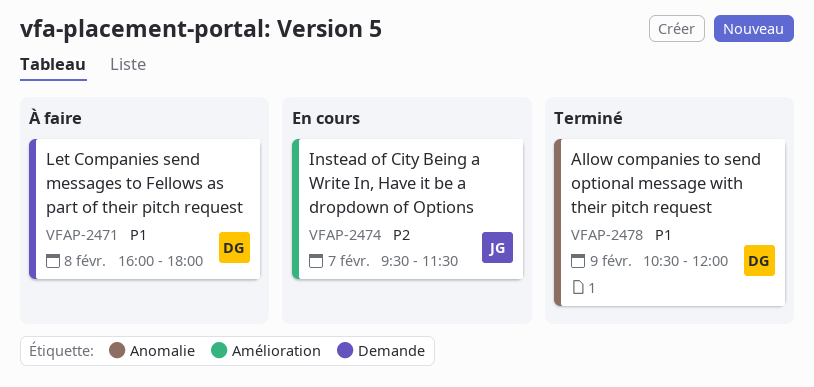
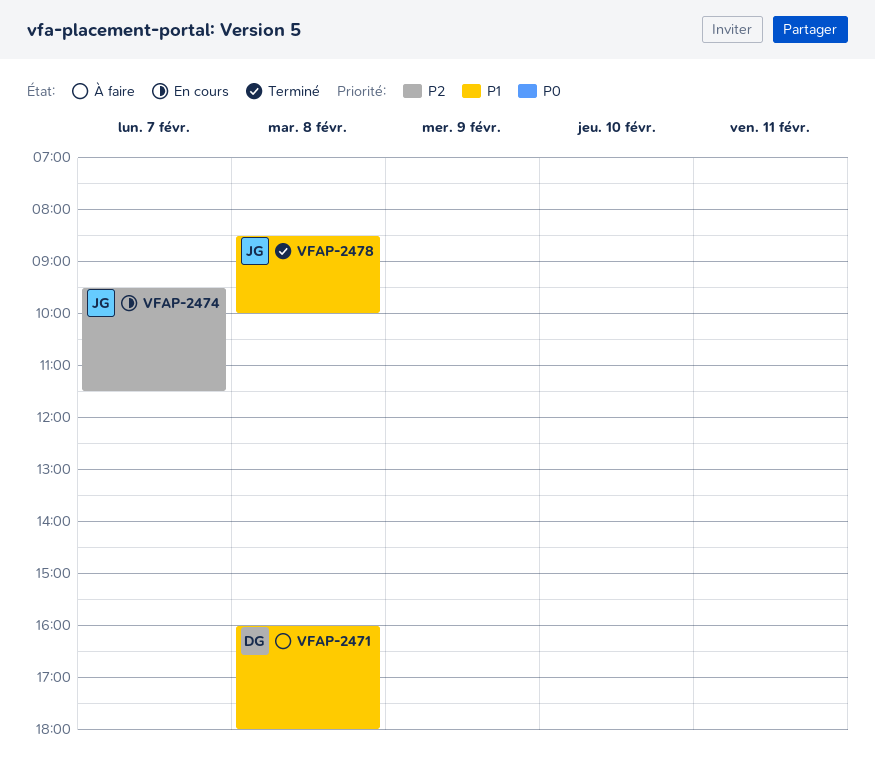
VFAP-2478, owner: DG -> JG
VFAP-2478, day: Feb 9 -> Feb 8
VFAP-2478, begins: 10:30 -> 08:30
VFAP-2478, ends: 12:00 -> 10:00

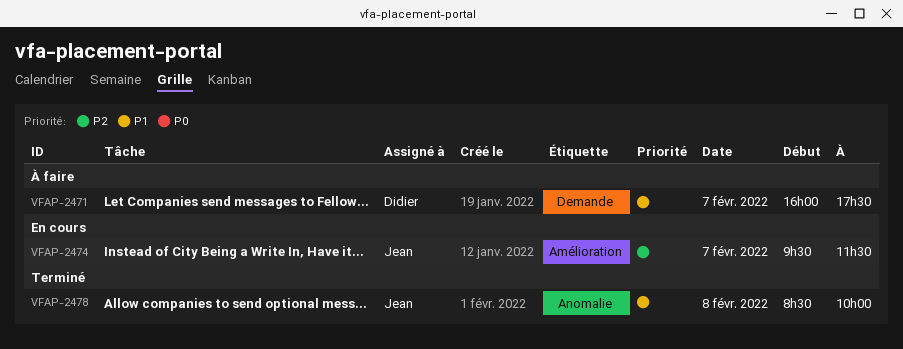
VFAP-2471, day: Feb 8 -> Feb 7
VFAP-2471, ends: 18:00 -> 17:30

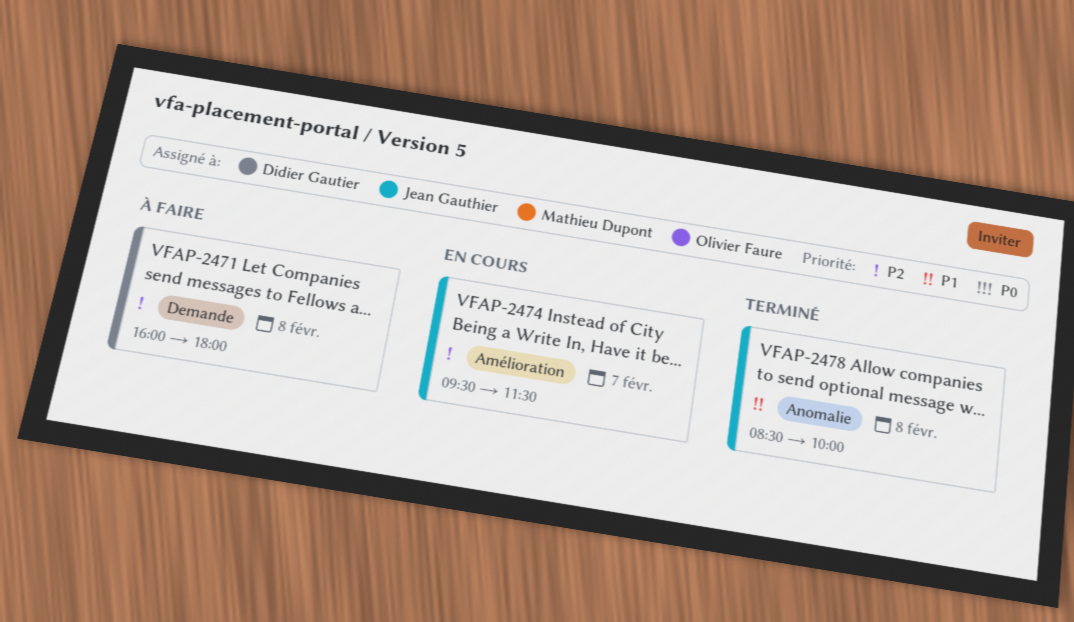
VFAP-2471, priority: P1 -> P2
VFAP-2471, day: Feb 7 -> Feb 8
VFAP-2471, ends: 17:30 -> 18:00

